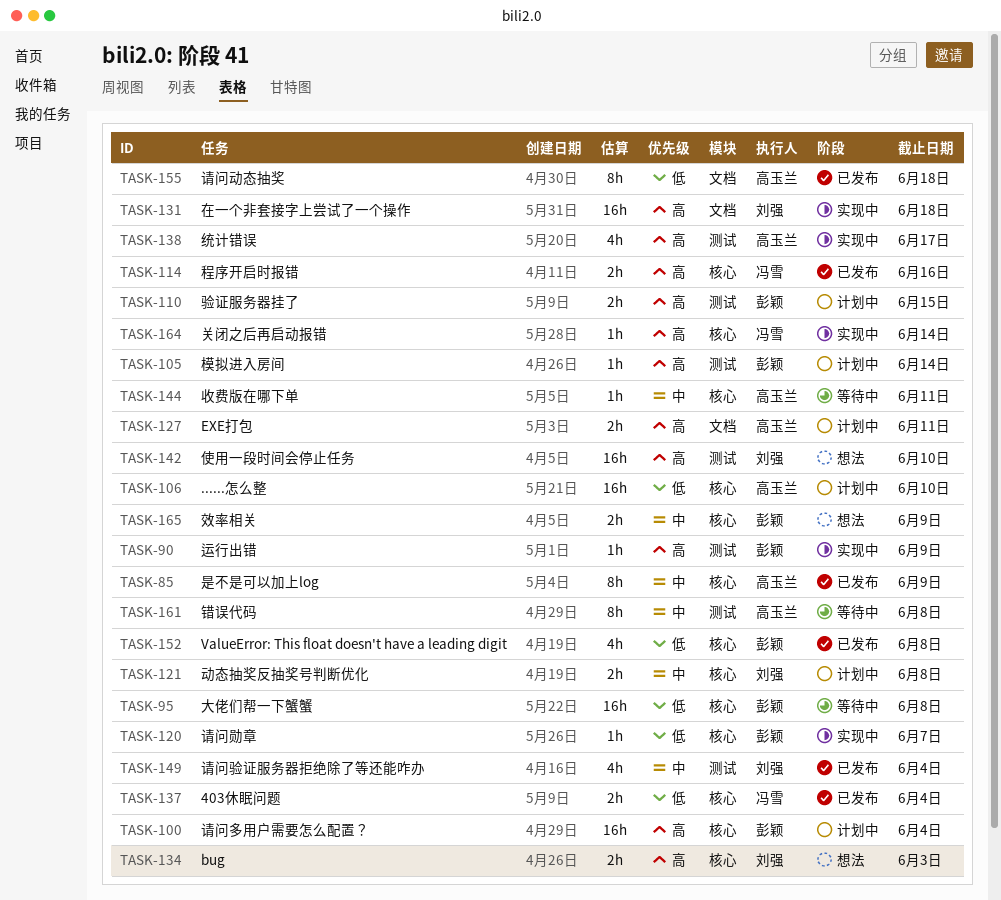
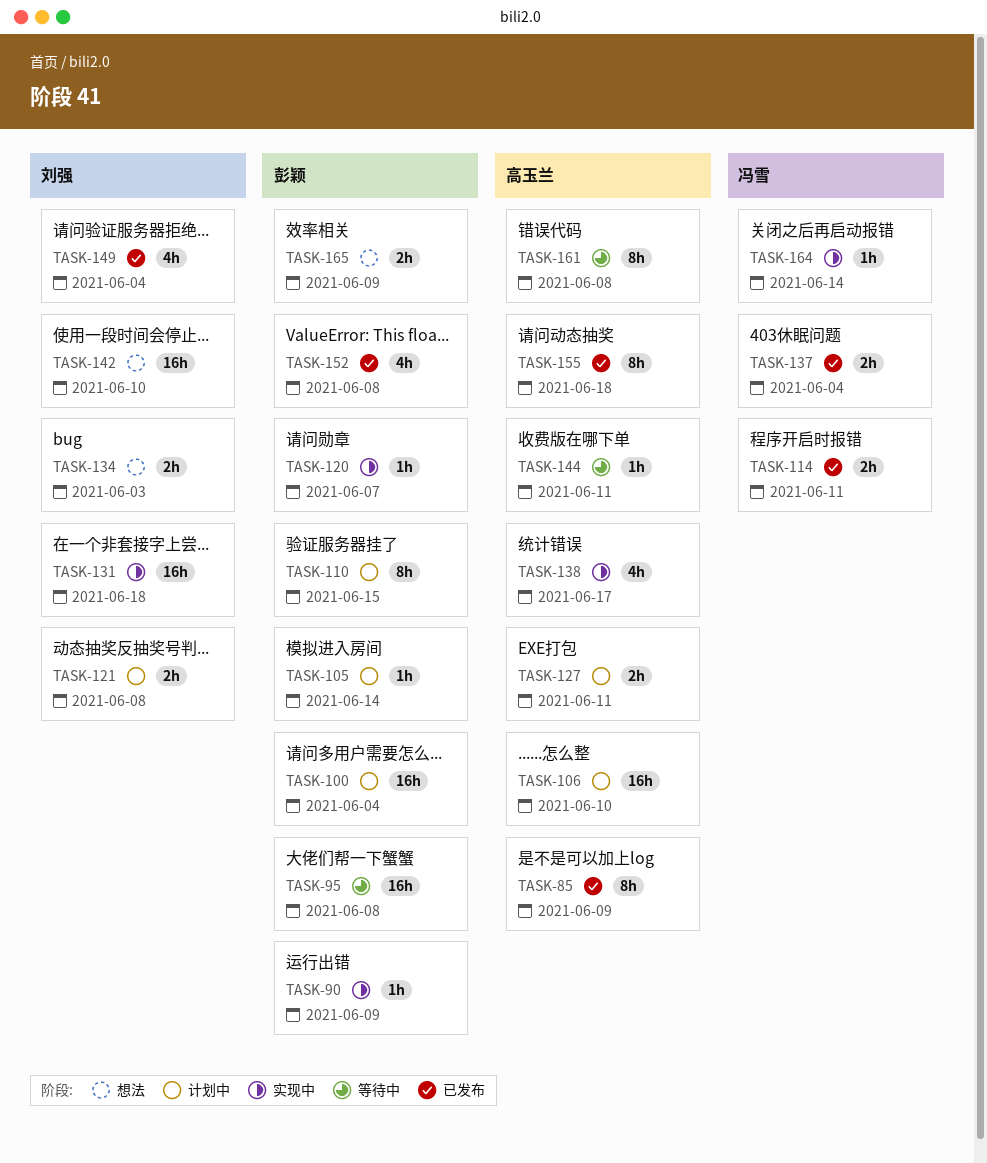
TASK-110, estimate: 2h -> 8h
TASK-114, due: Jun 16 -> Jun 11

